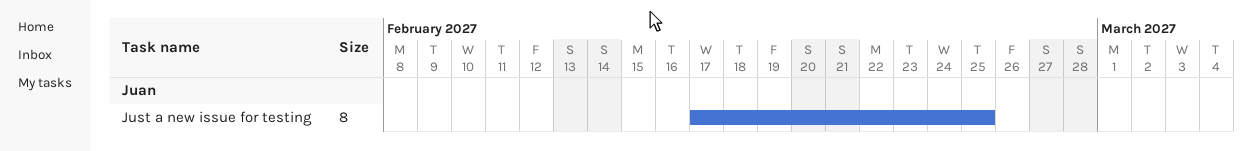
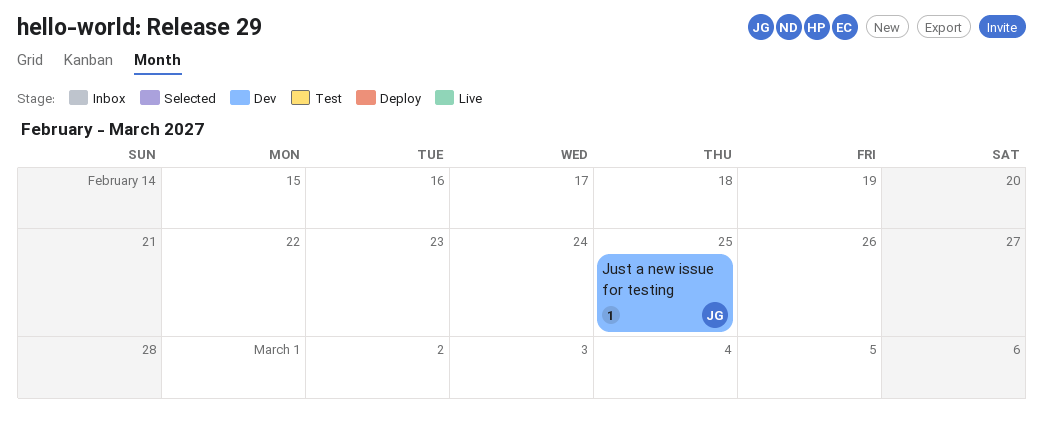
Just a new issue for testing, estimate: 8 -> 1

